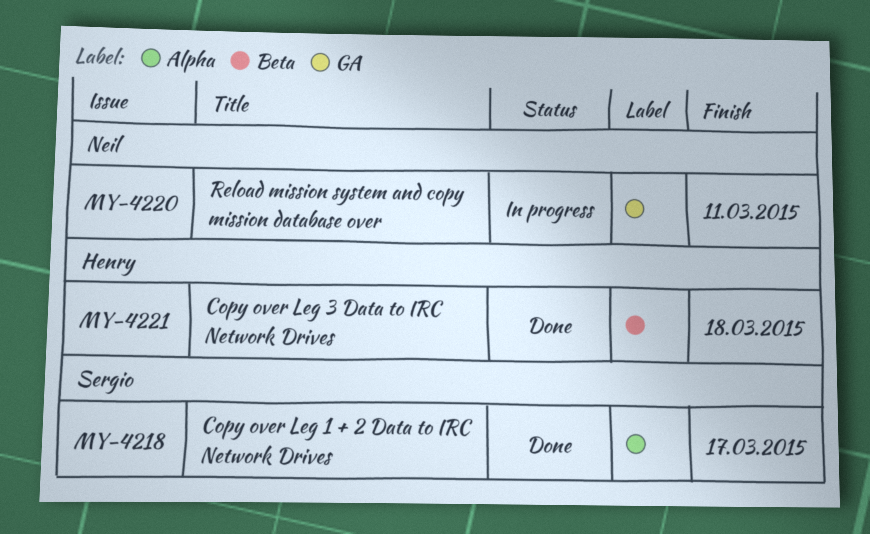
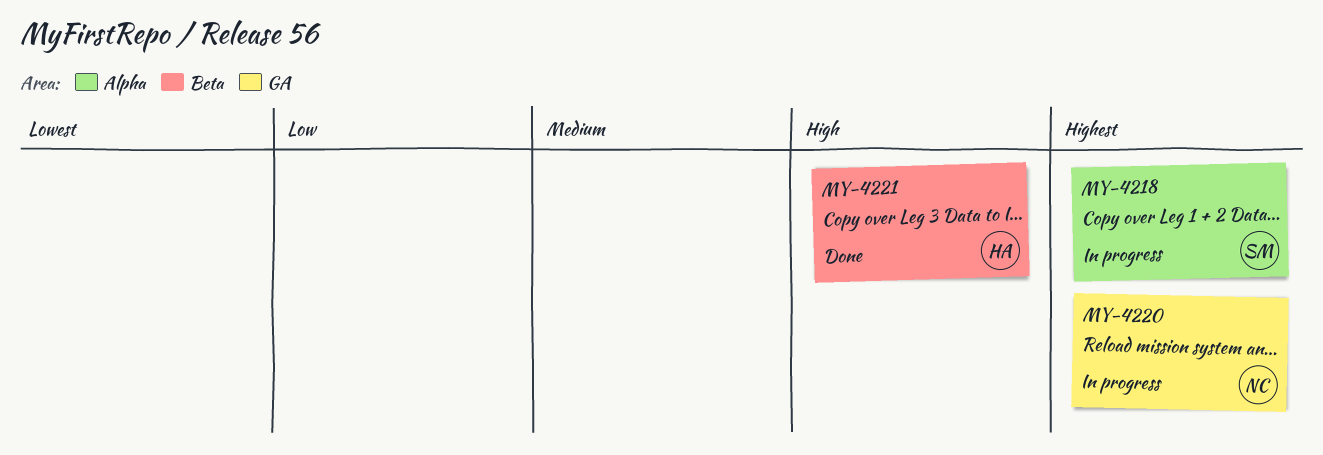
MY-4218, status: Done -> In progress

